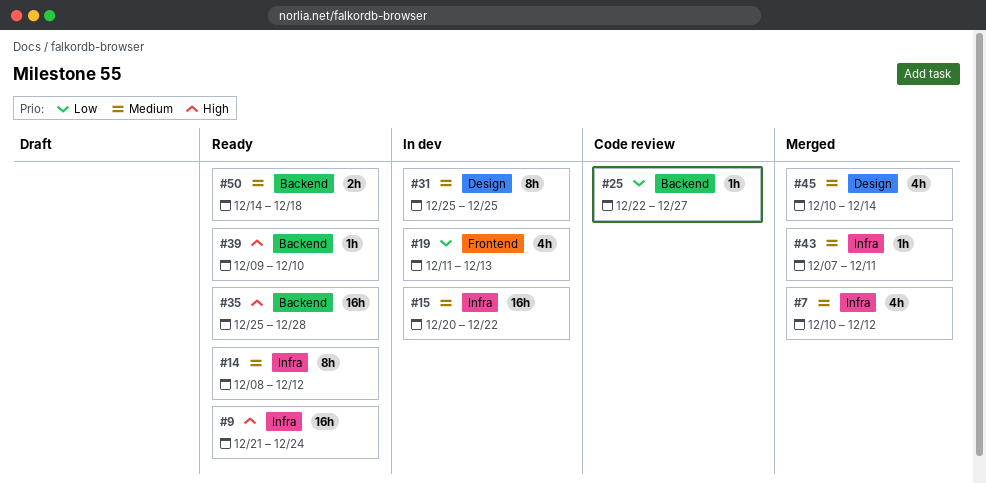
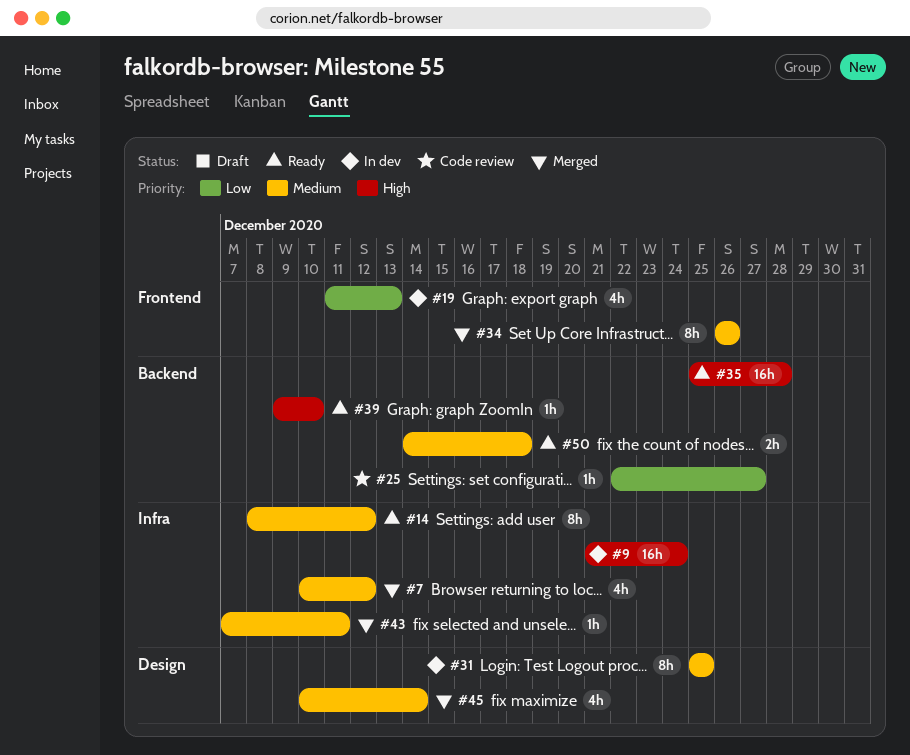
#9, status: Ready -> In dev
#15: present -> none
#34: none -> present

